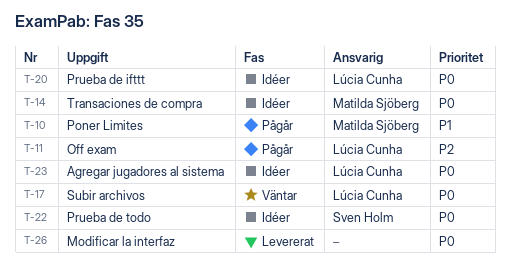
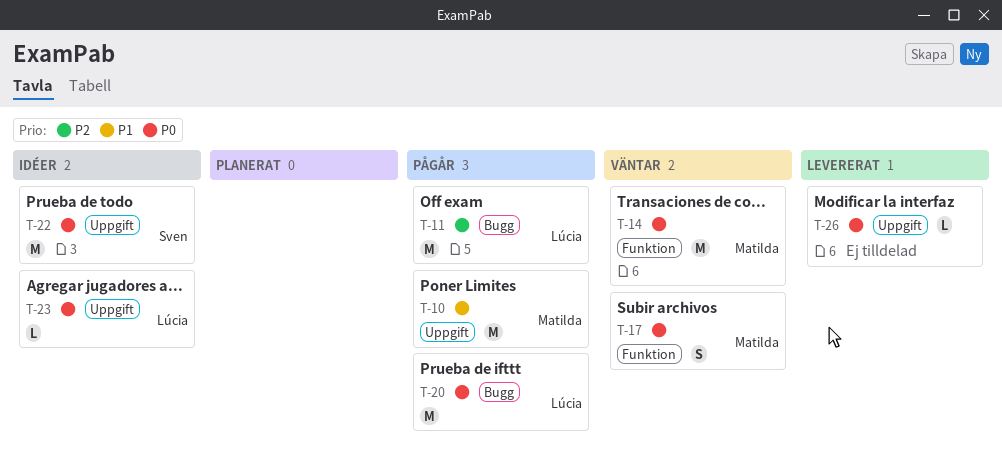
T-14, status: Idéer -> Väntar
T-17, owner: Lúcia Cunha -> Matilda Sjöberg
T-20, status: Idéer -> Pågår

